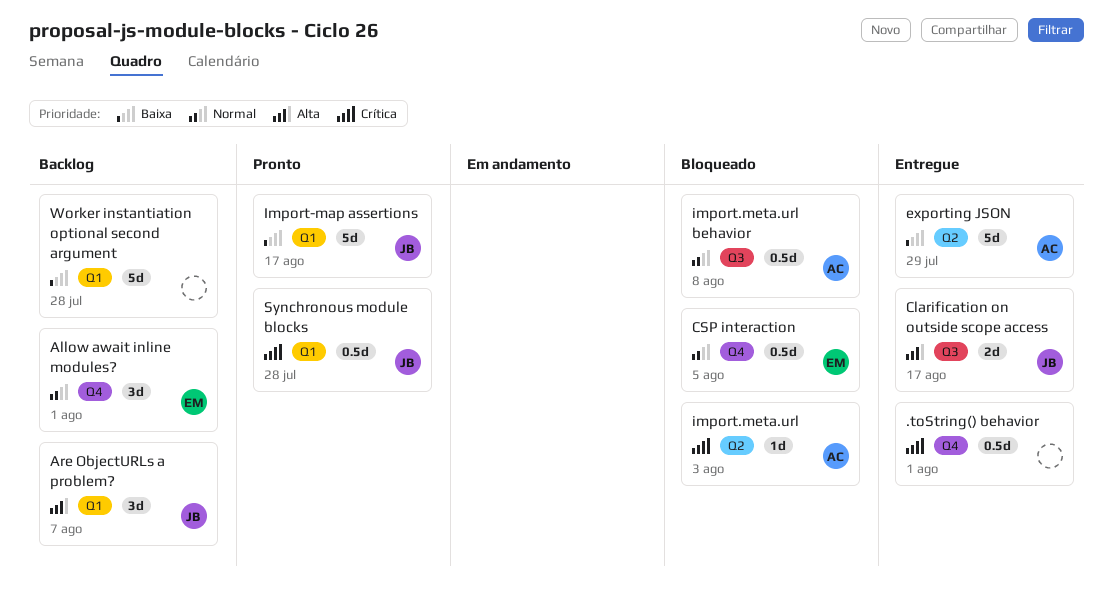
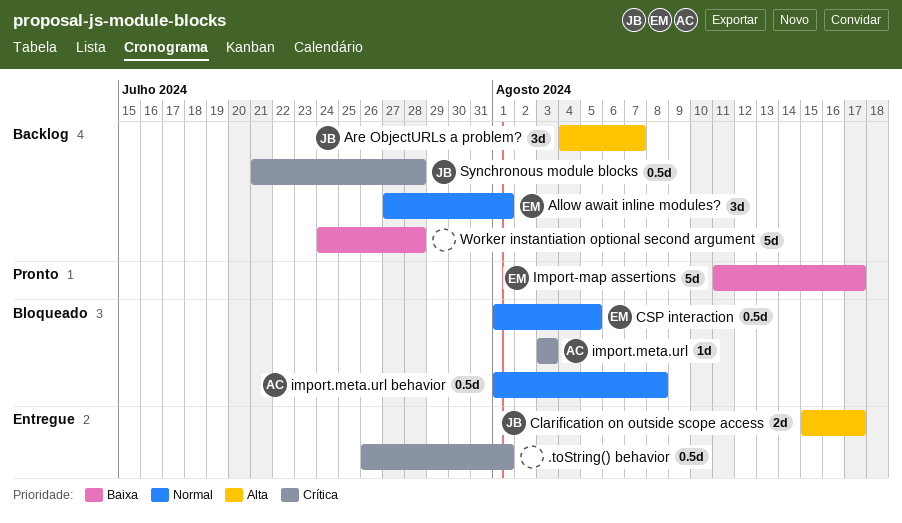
exporting JSON: present -> none
Import-map assertions, owner: JB -> EM
Synchronous module blocks, status: Pronto -> Backlog

